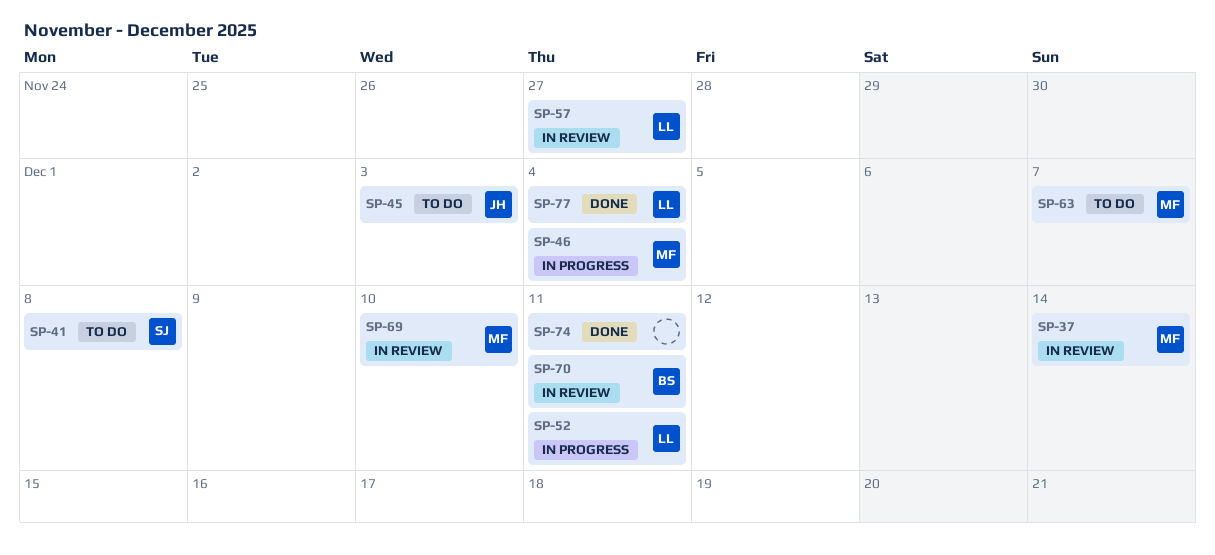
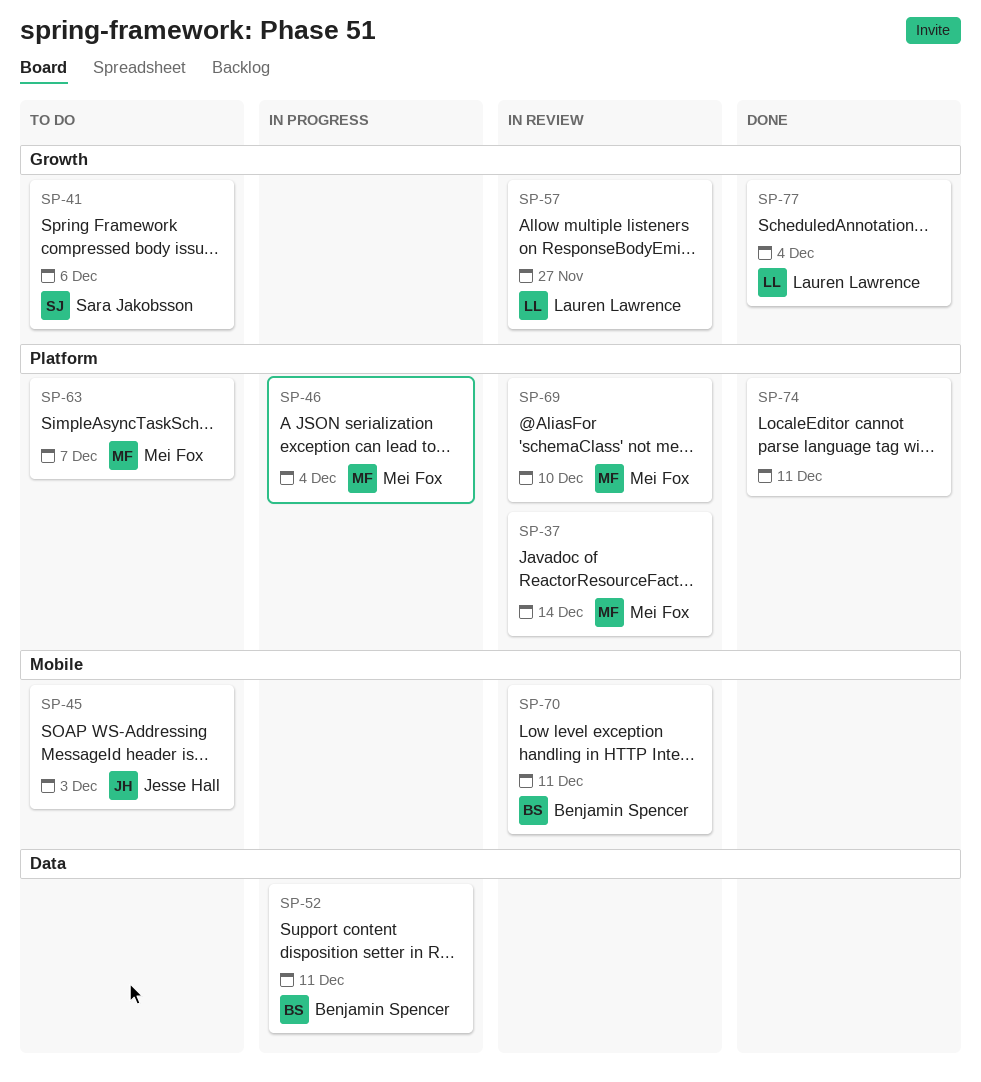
SP-41, due: Dec 8 -> Dec 6
SP-52, owner: Lauren Lawrence -> Benjamin Spencer

